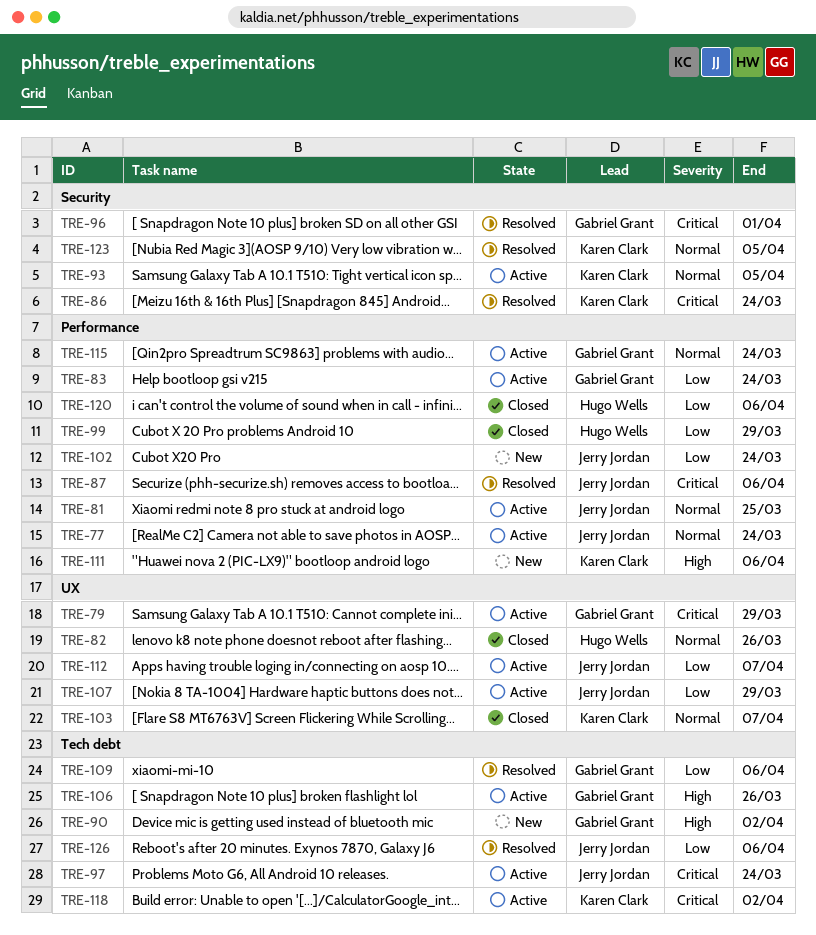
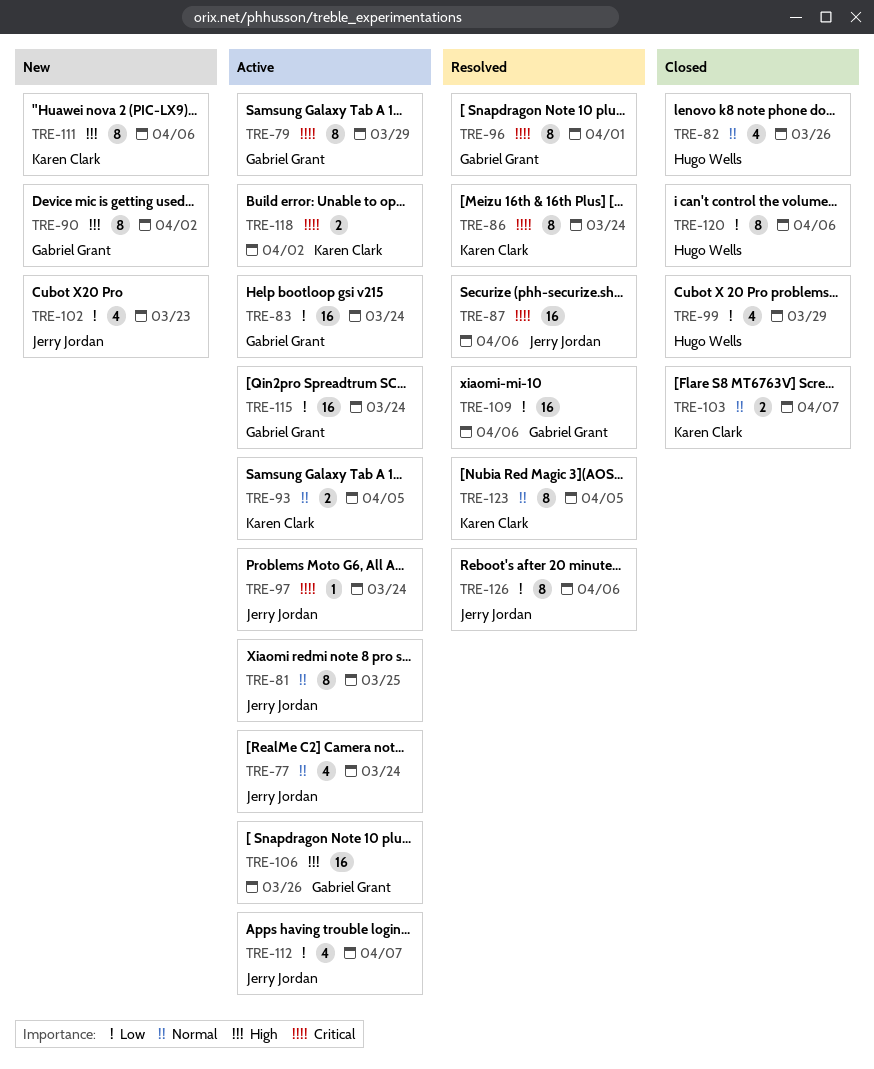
TRE-102, due: Mar 24 -> Mar 23
TRE-107: present -> none
TRE-115, priority: Normal -> Low

